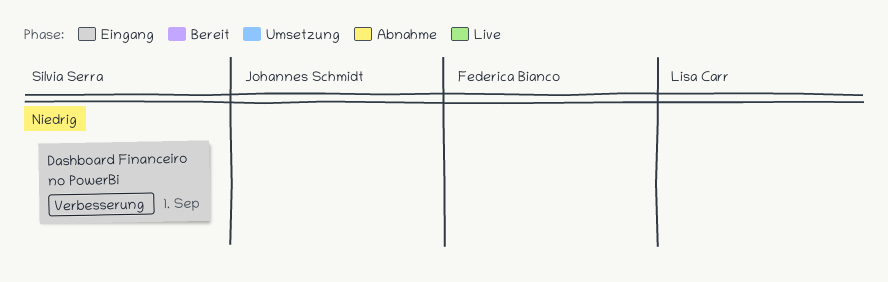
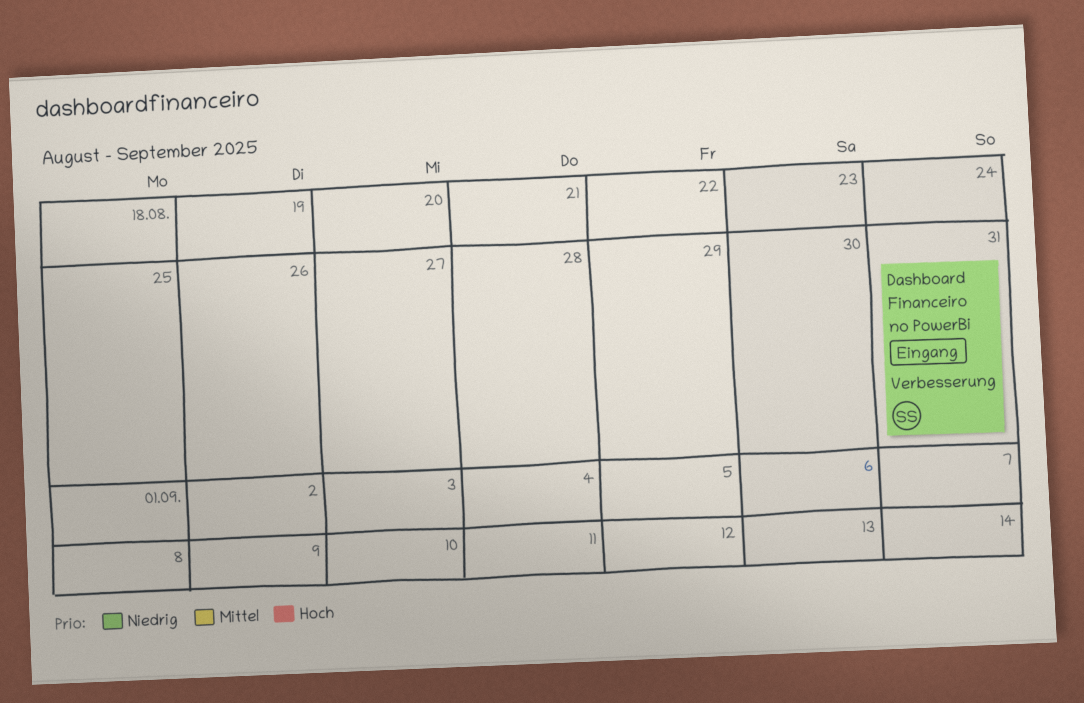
Dashboard Financeiro no PowerBi, due: Sep 1 -> Aug 31

